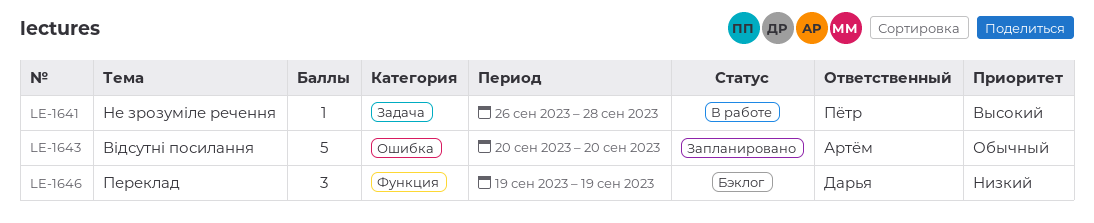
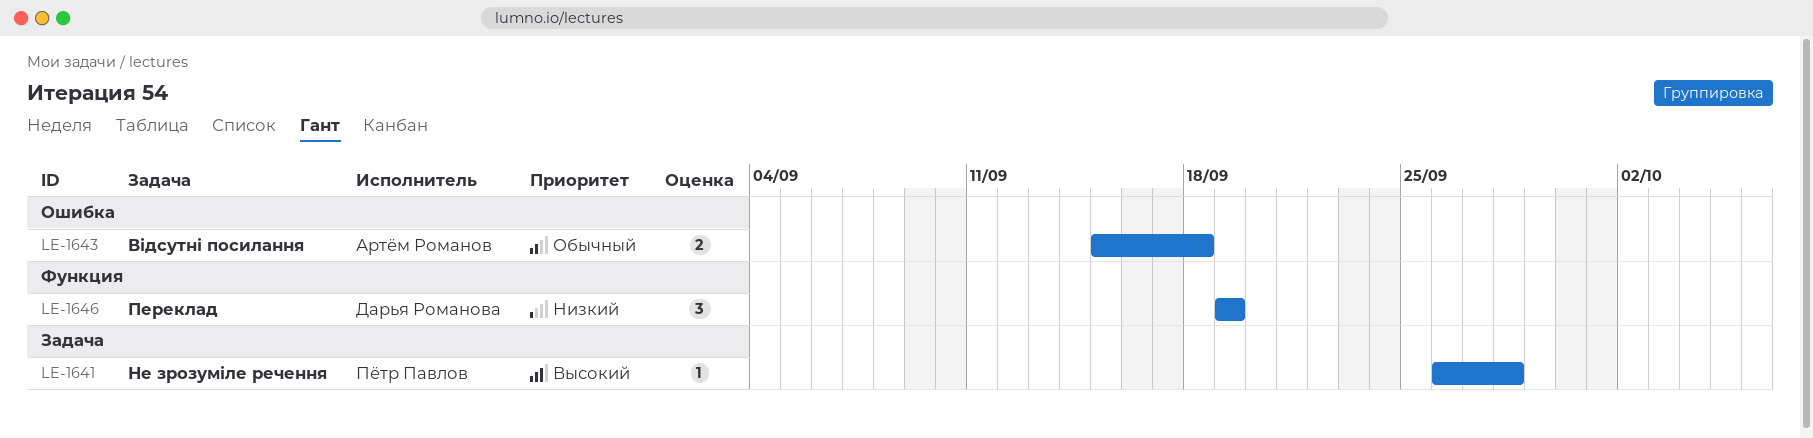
LE-1643, estimate: 5 -> 2
LE-1643, start: Sep 20 -> Sep 15
LE-1643, due: Sep 20 -> Sep 18

